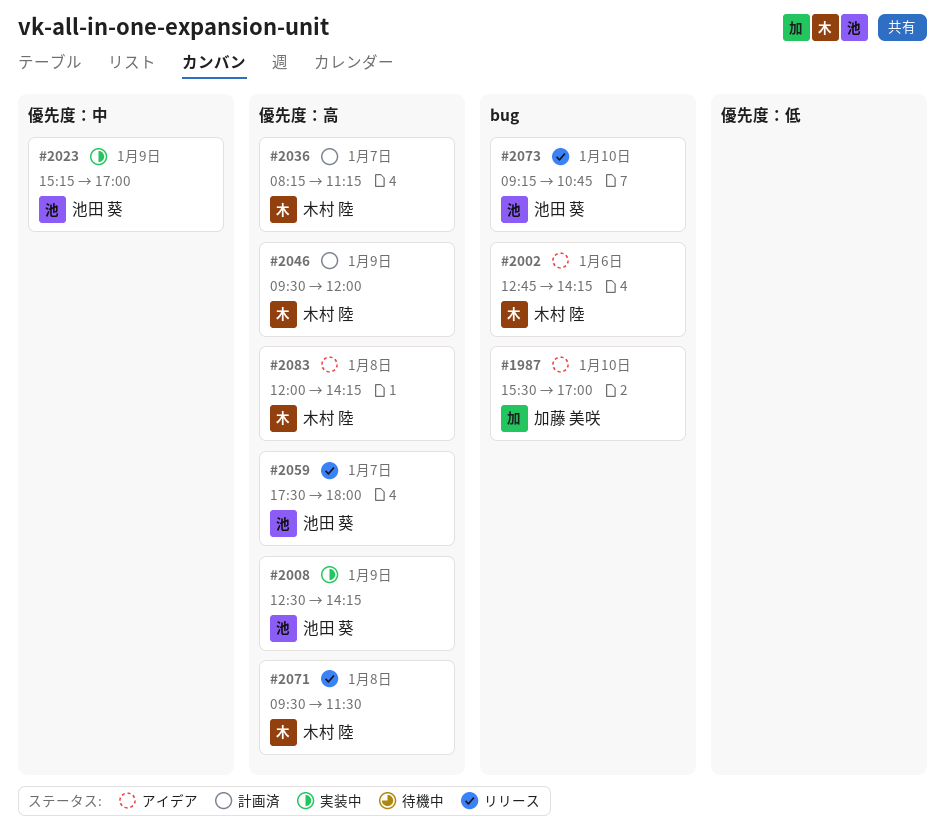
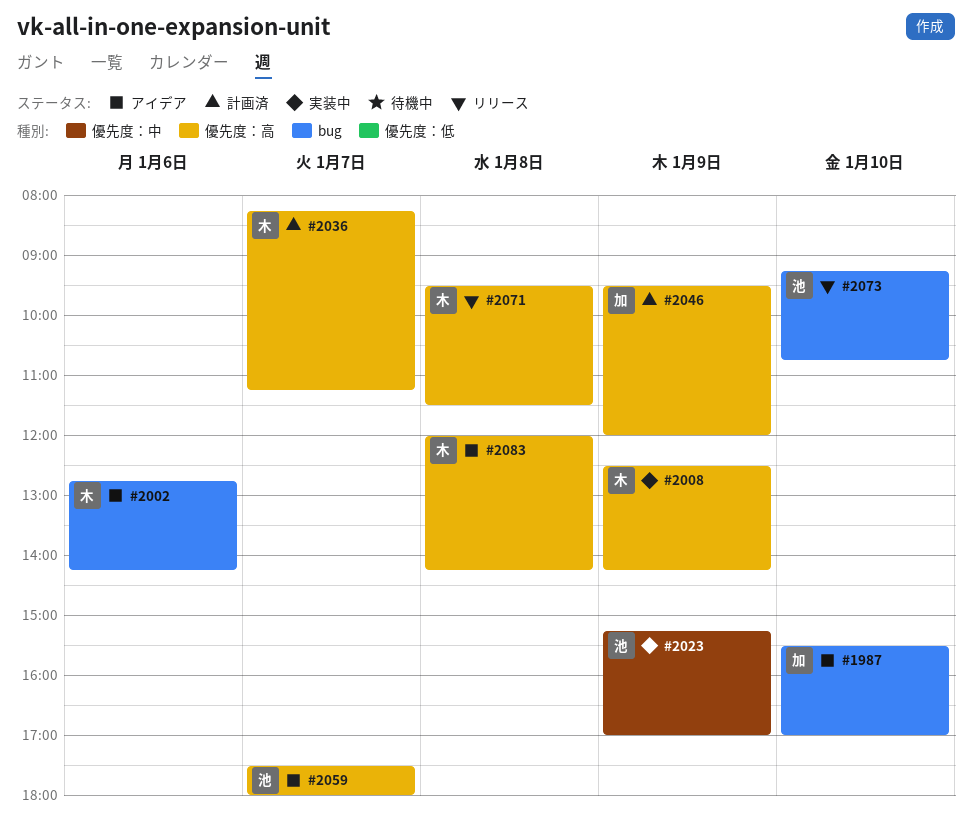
#2008, owner: 池田 葵 -> 木村 陸
#2046, owner: 木村 陸 -> 加藤 美咲
#2059, status: リリース -> アイデア

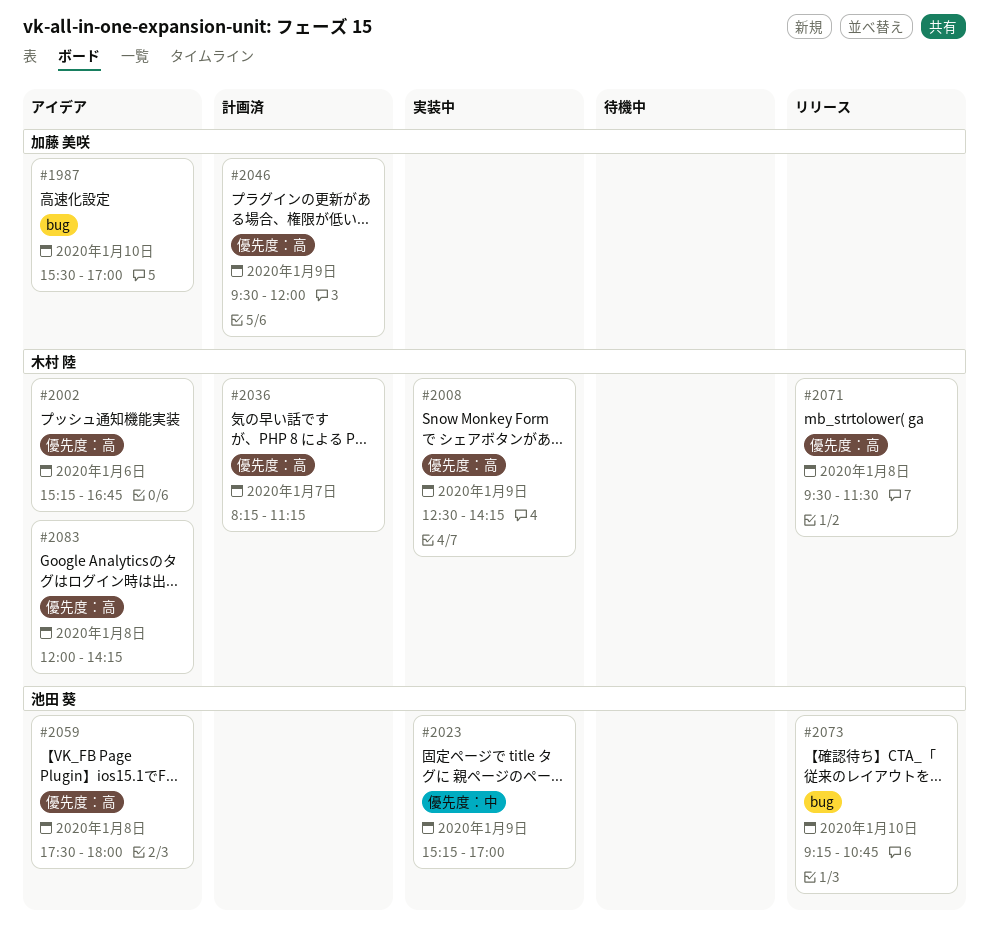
#2002, label: bug -> 優先度：高
#2002, begins: 12:45 -> 15:15
#2002, ends: 14:15 -> 16:45
#2059, day: Jan 7 -> Jan 8

